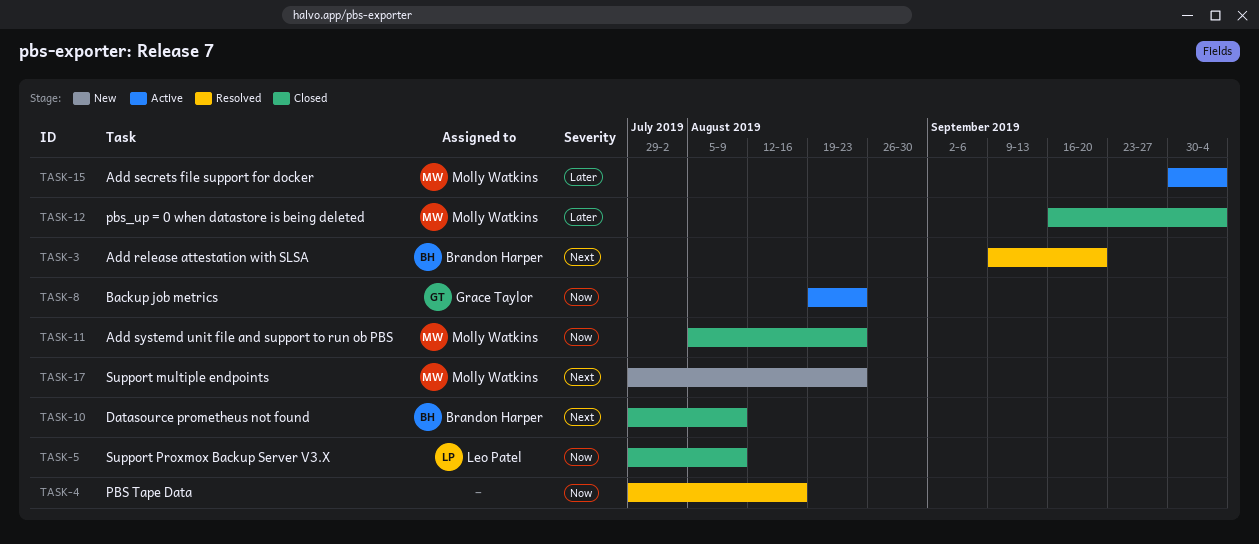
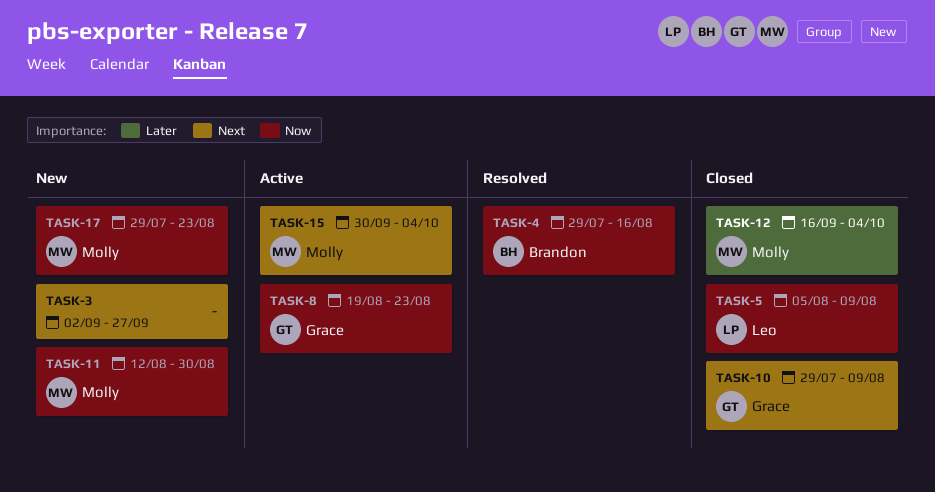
TASK-3, status: Resolved -> New
TASK-3, owner: Brandon Harper -> none
TASK-3, start: Sep 9 -> Sep 2
TASK-3, due: Sep 20 -> Sep 27
TASK-4, owner: none -> Brandon Harper
TASK-5, start: Jul 29 -> Aug 5
TASK-10, owner: Brandon Harper -> Grace Taylor
TASK-11, status: Closed -> New
TASK-11, start: Aug 5 -> Aug 12
TASK-11, due: Aug 23 -> Aug 30
TASK-15, priority: Later -> Next
TASK-17, priority: Next -> Now

